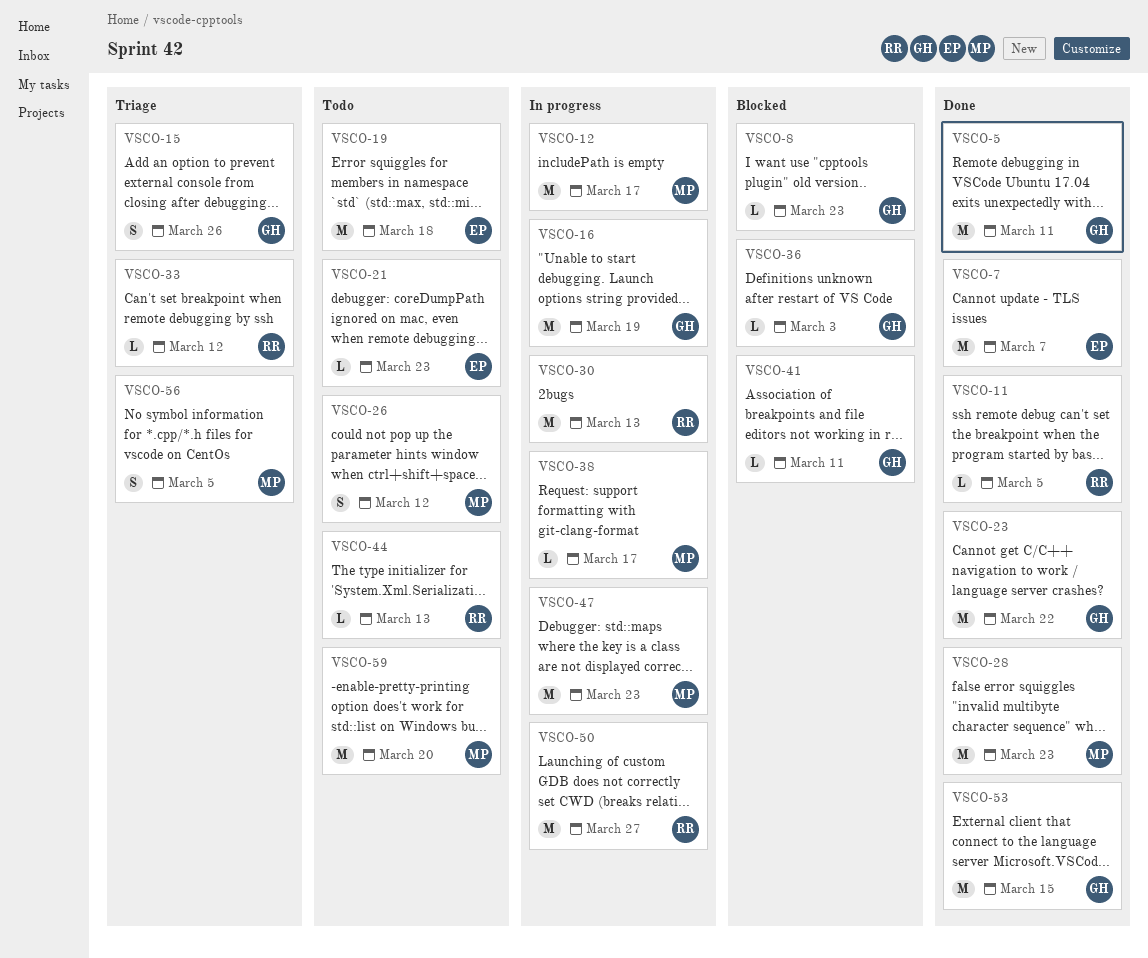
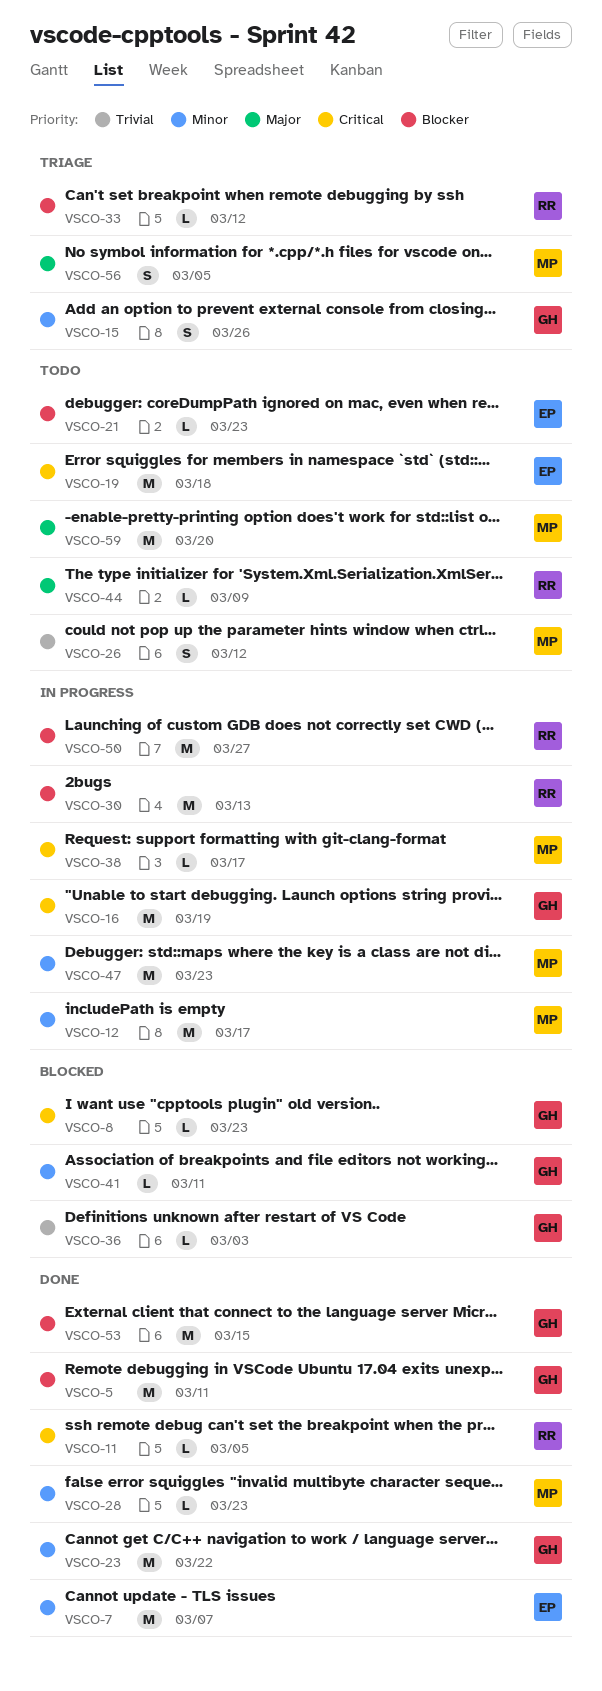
VSCO-28, estimate: M -> L
VSCO-44, due: Mar 13 -> Mar 9

